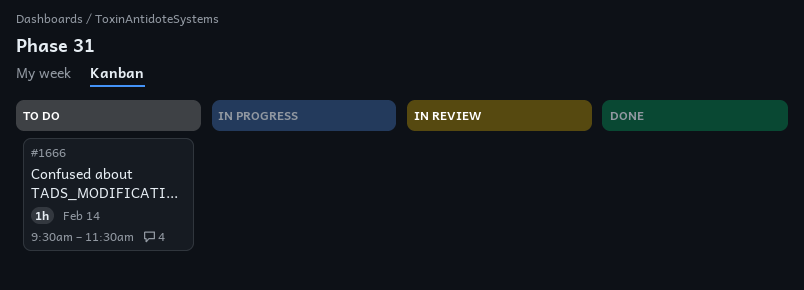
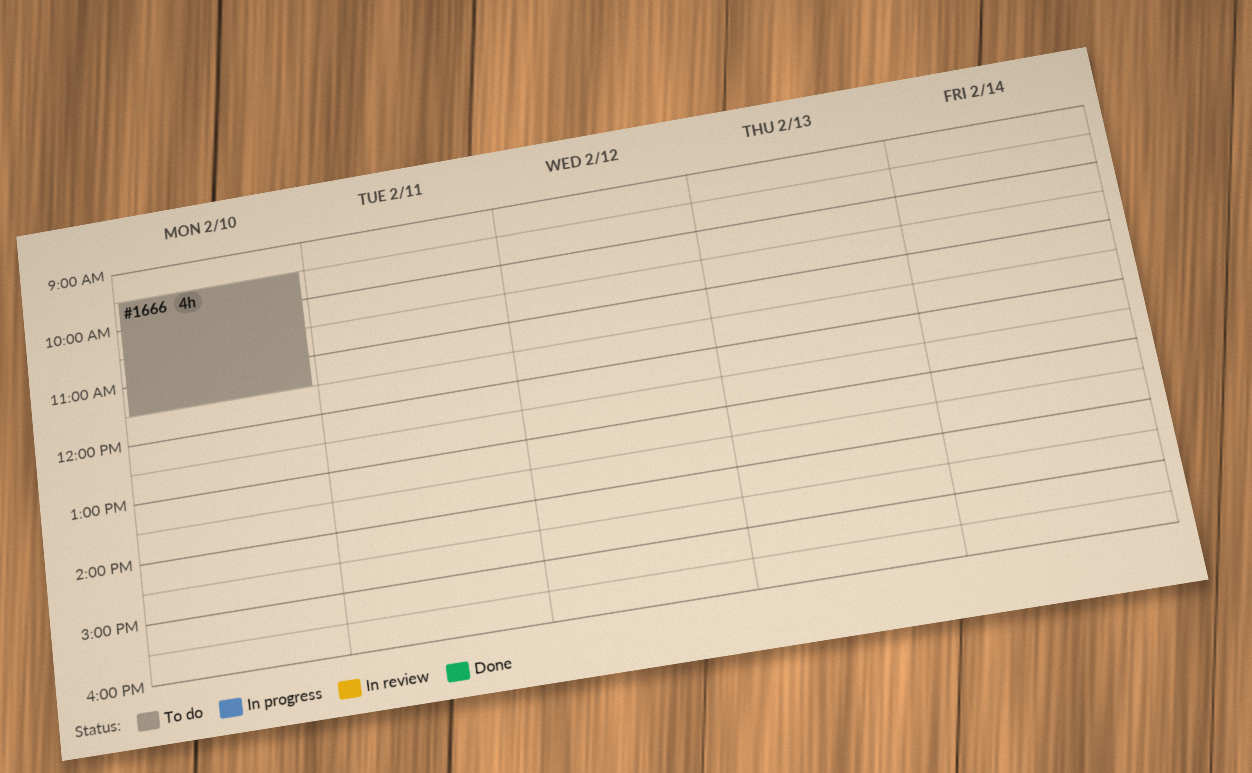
#1666, estimate: 1h -> 4h
#1666, day: Feb 14 -> Feb 10

